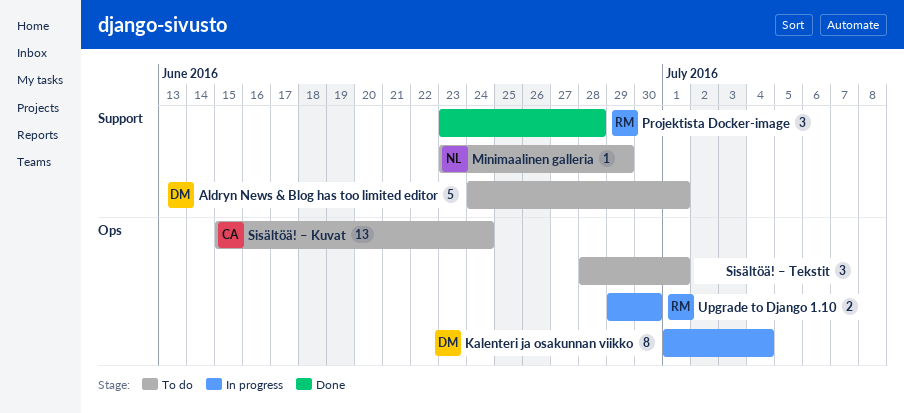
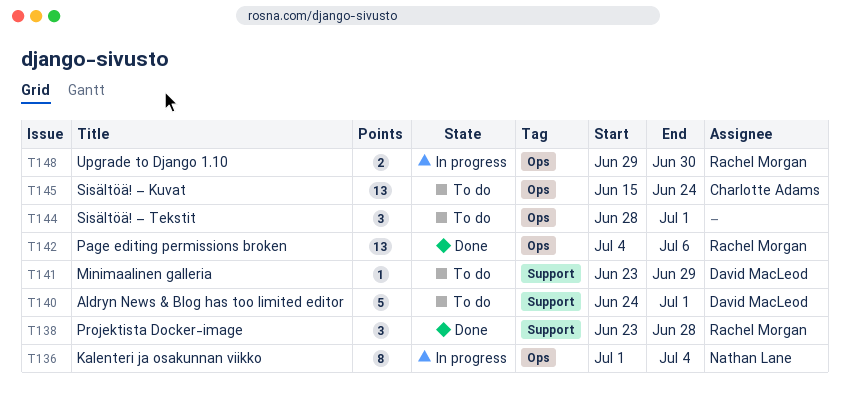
Kalenteri ja osakunnan viikko, owner: David MacLeod -> Nathan Lane
Minimaalinen galleria, owner: Nathan Lane -> David MacLeod
Page editing permissions broken: none -> present

